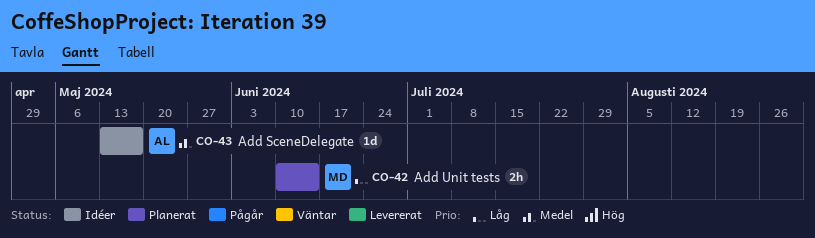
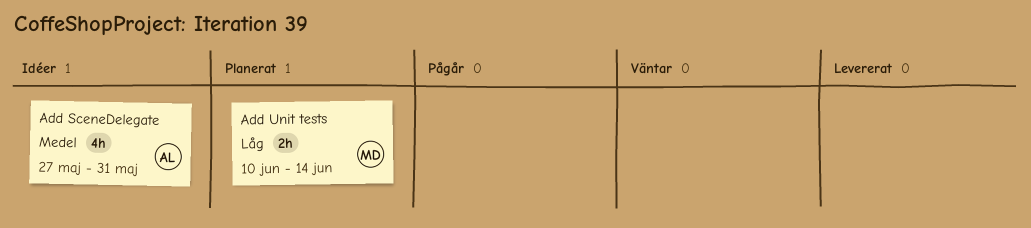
Add SceneDelegate, estimate: 1d -> 4h
Add SceneDelegate, start: May 13 -> May 27
Add SceneDelegate, due: May 17 -> May 31

